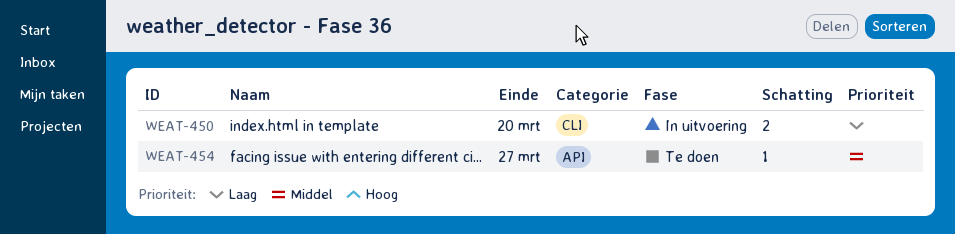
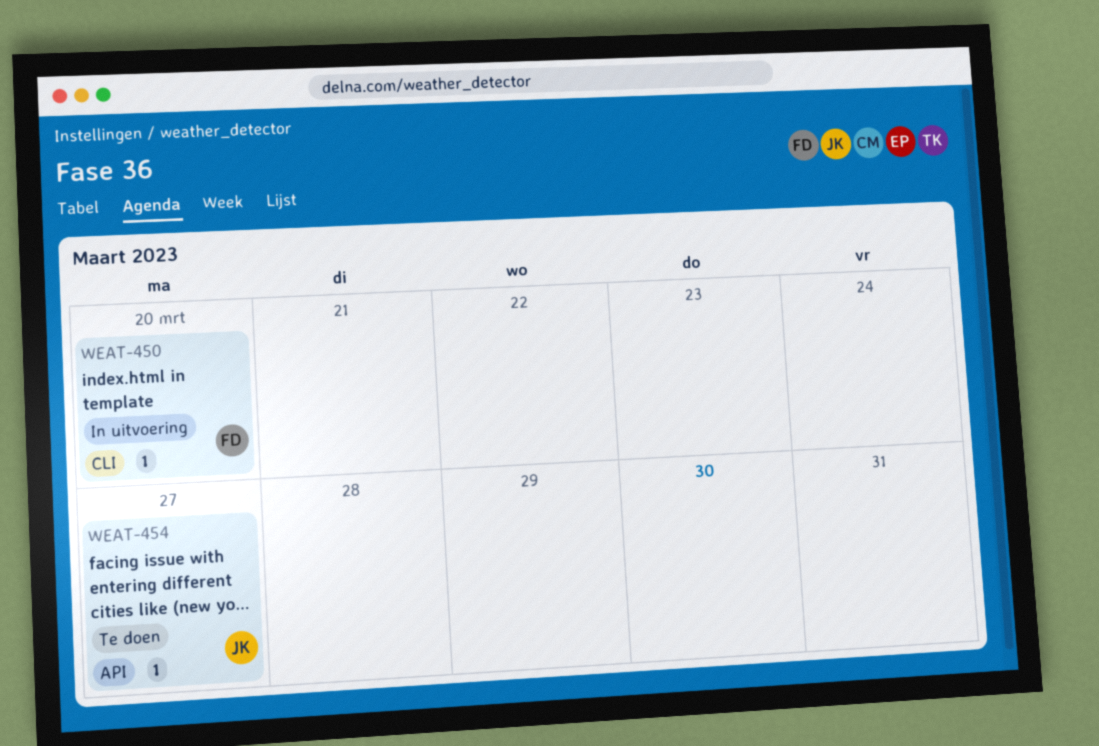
WEAT-450, estimate: 2 -> 1

